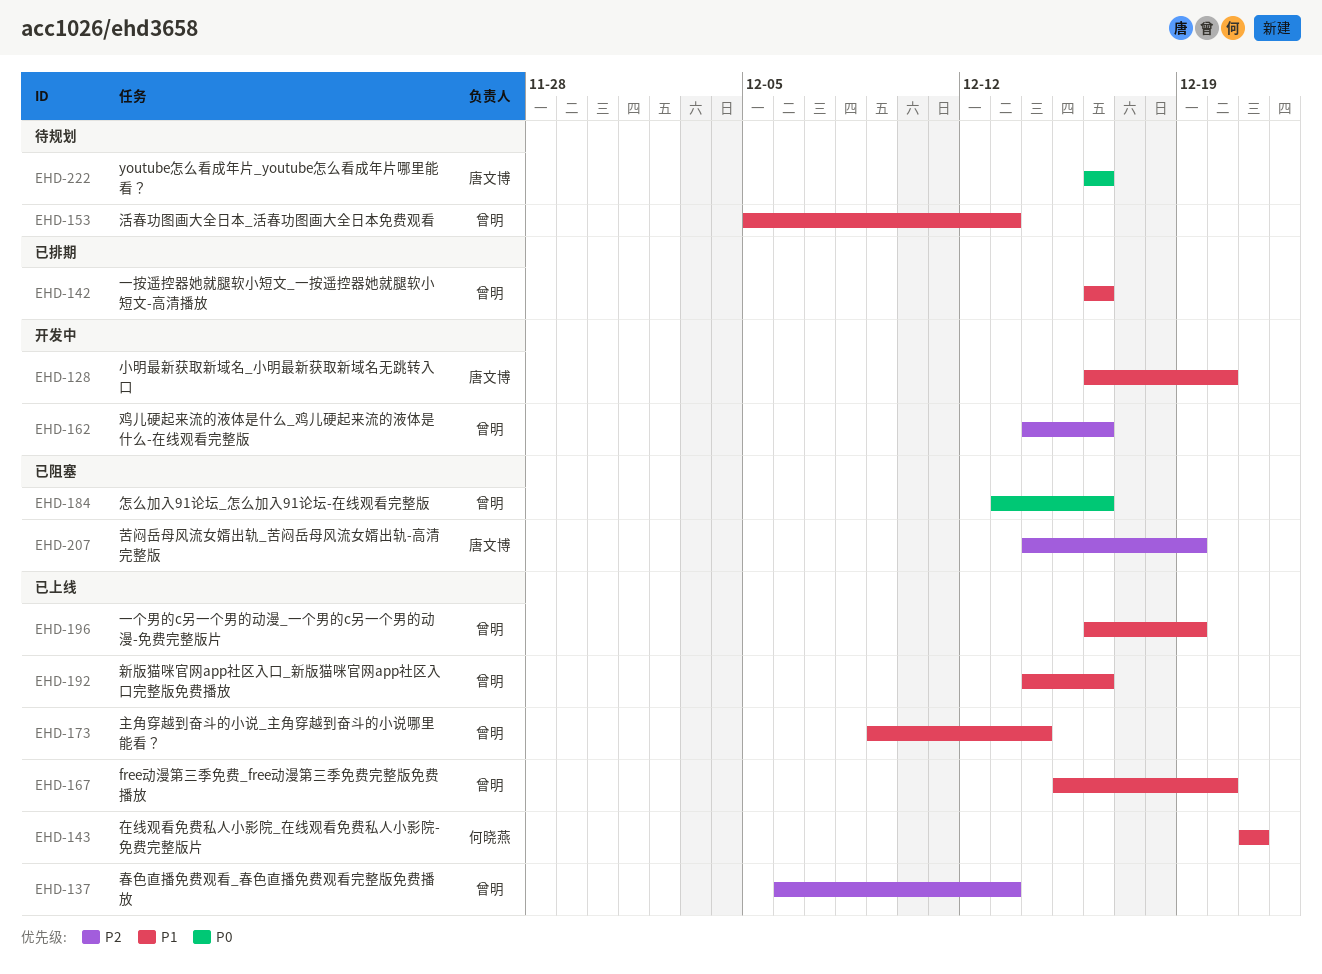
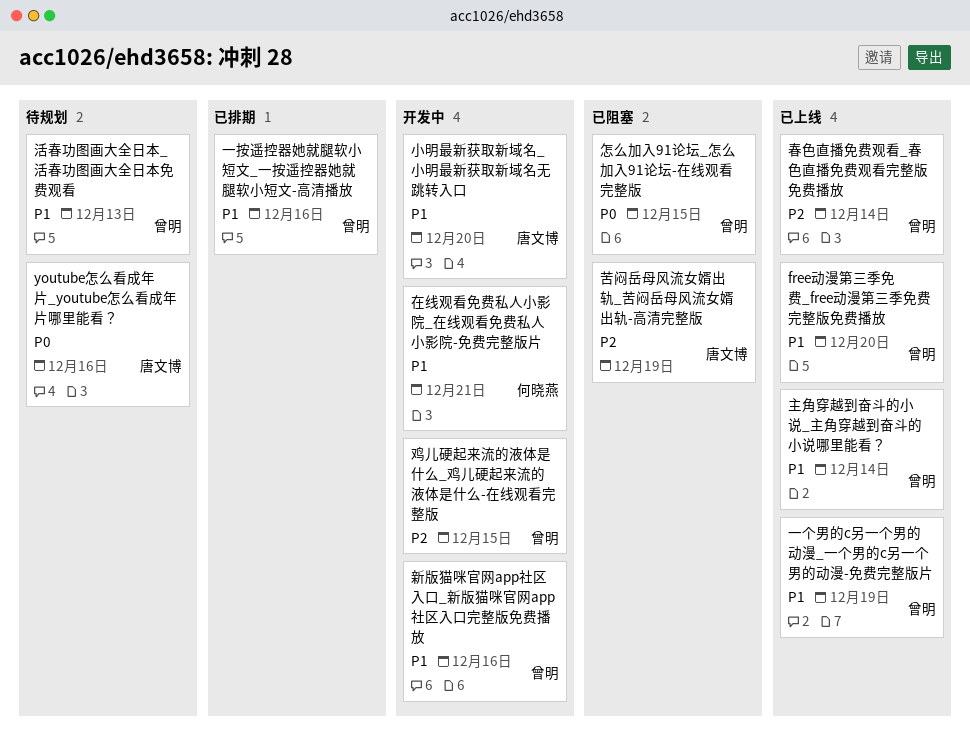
在线观看免费私人小影院_在线观看免费私人小影院-免费完整版片, status: 已上线 -> 开发中
怎么加入91论坛_怎么加入91论坛-在线观看完整版, due: Dec 16 -> Dec 15
新版猫咪官网app社区入口_新版猫咪官网app社区入口完整版免费播放, status: 已上线 -> 开发中
春色直播免费观看_春色直播免费观看完整版免费播放, due: Dec 13 -> Dec 14
鸡儿硬起来流的液体是什么_鸡儿硬起来流的液体是什么-在线观看完整版, due: Dec 16 -> Dec 15

